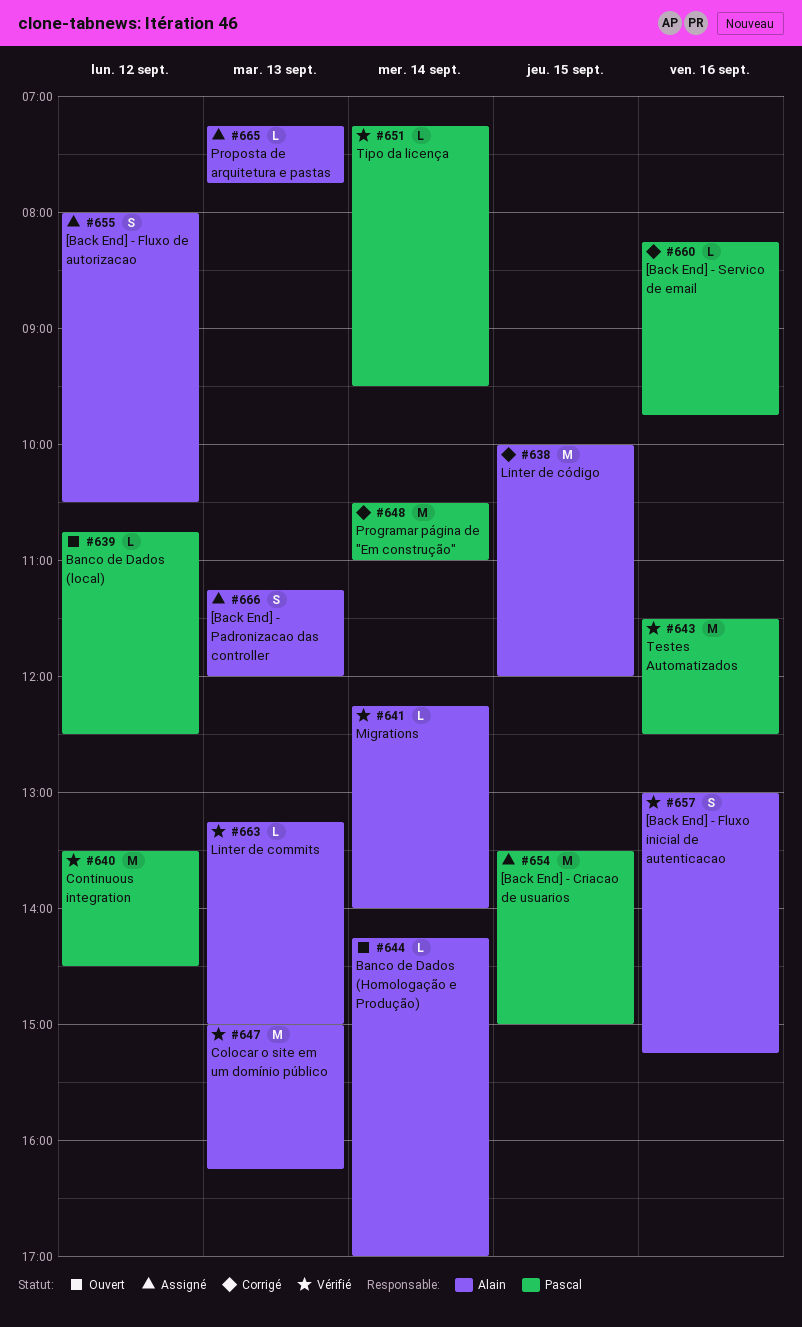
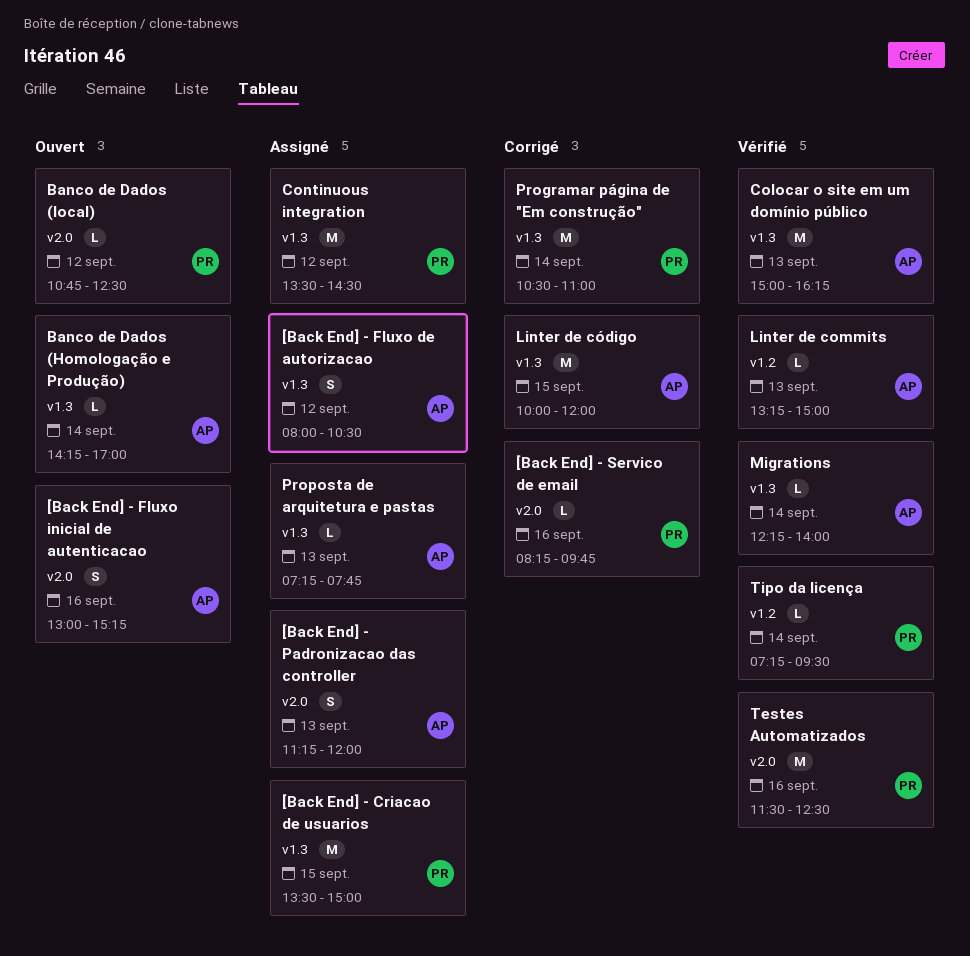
[Back End] - Fluxo inicial de autenticacao, status: Vérifié -> Ouvert
Continuous integration, status: Vérifié -> Assigné

